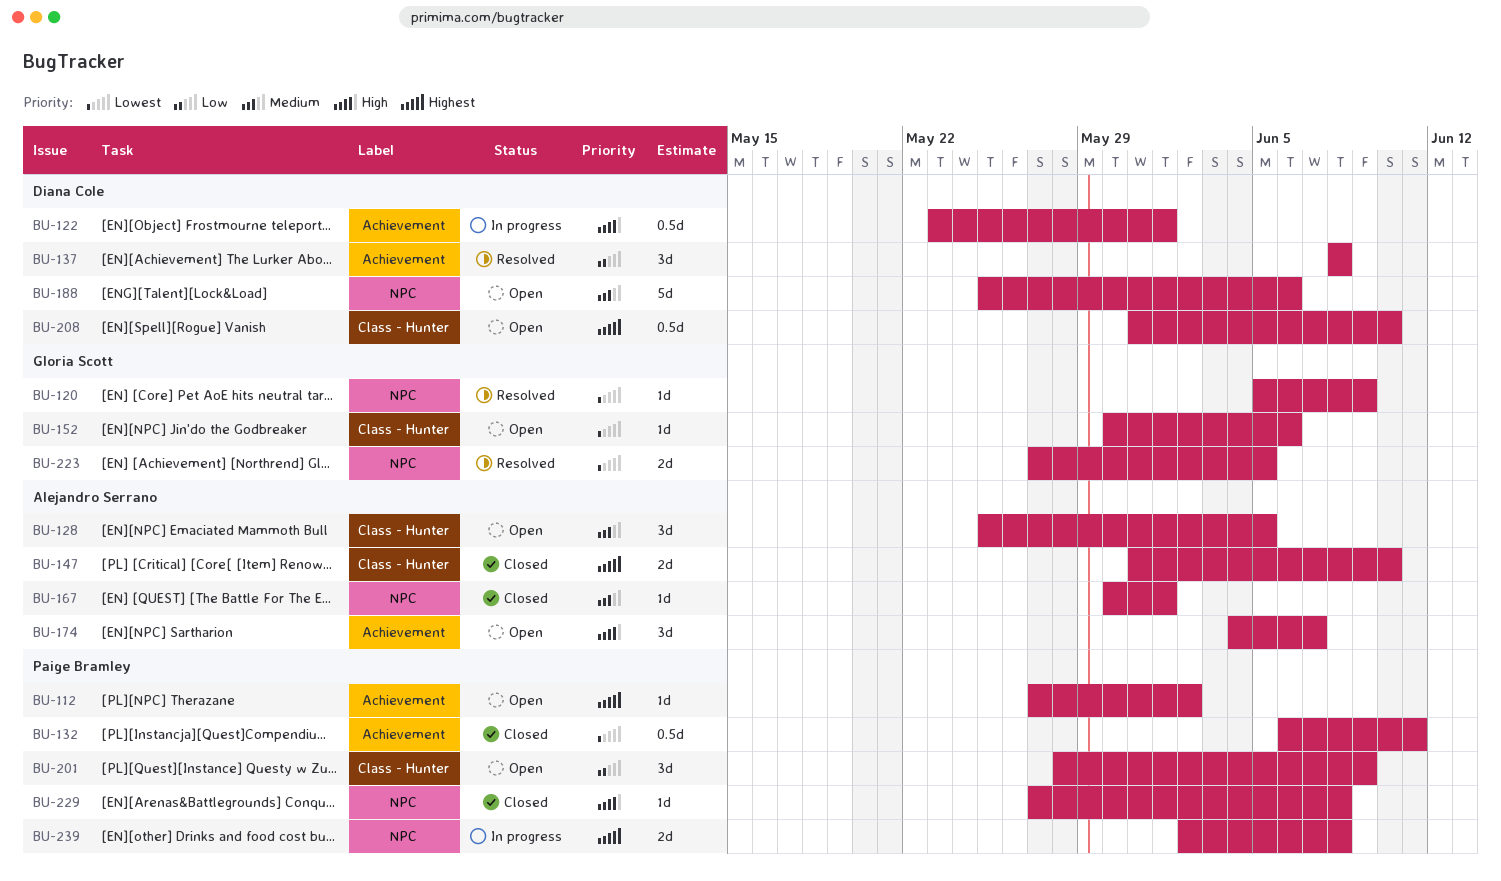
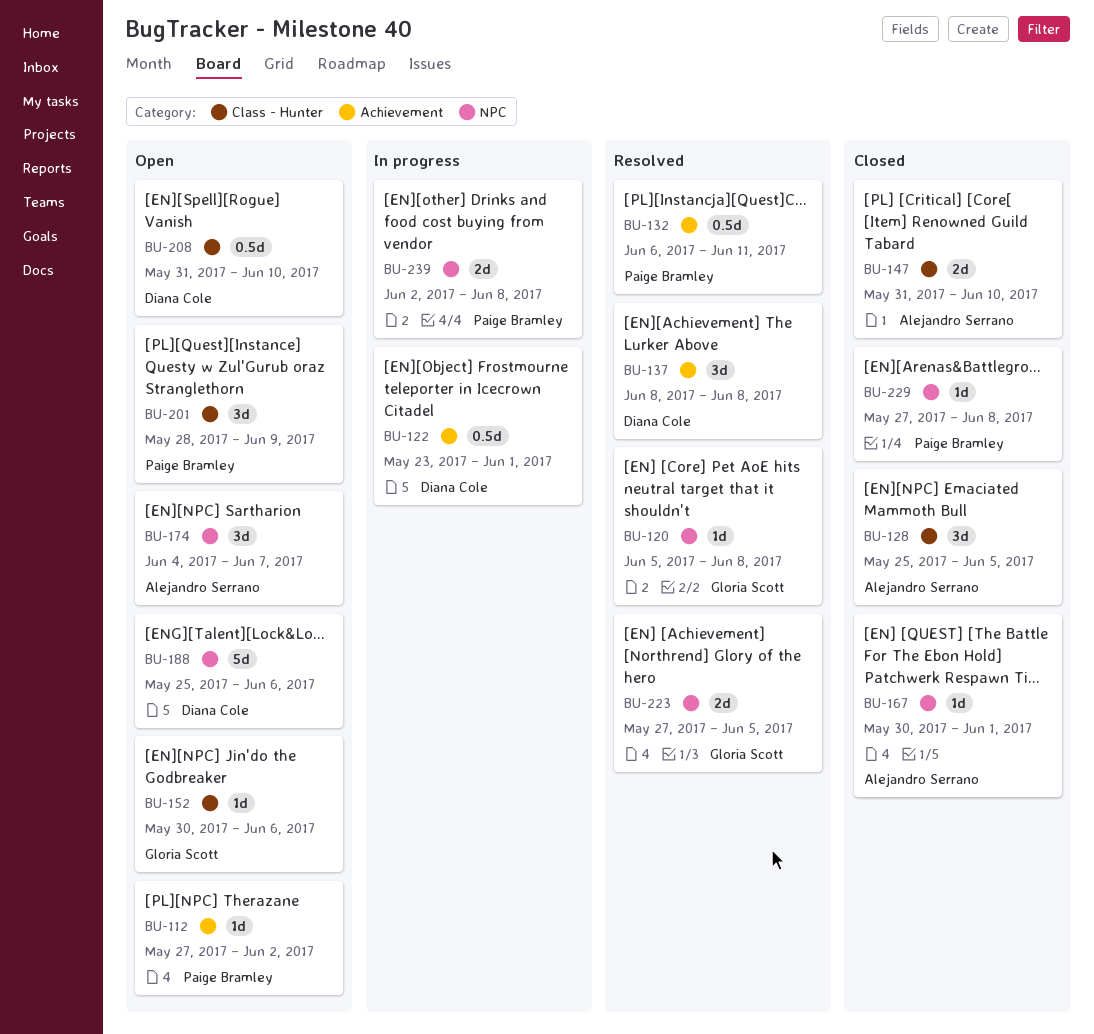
BU-120, due: Jun 9 -> Jun 8
BU-128, status: Open -> Closed
BU-132, status: Closed -> Resolved
BU-174, label: Achievement -> NPC

